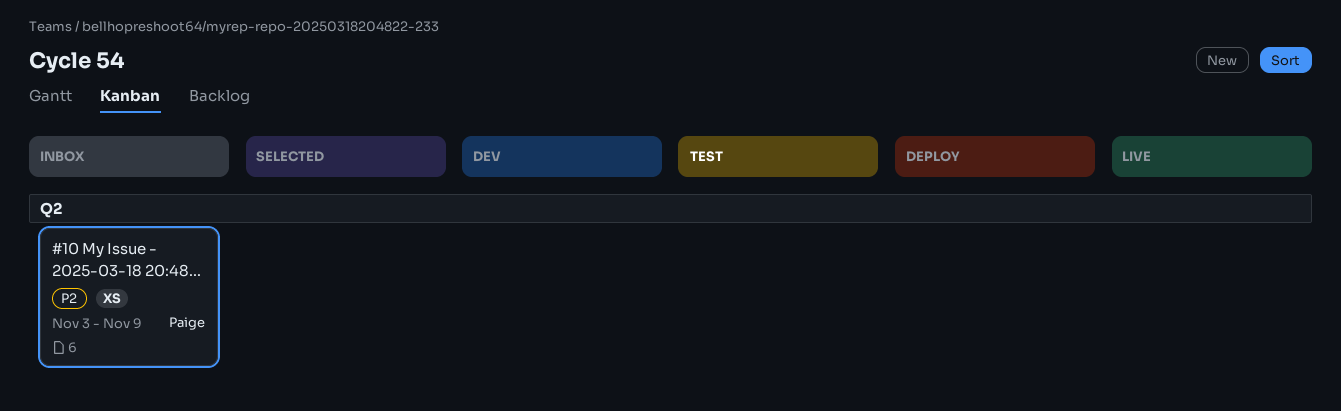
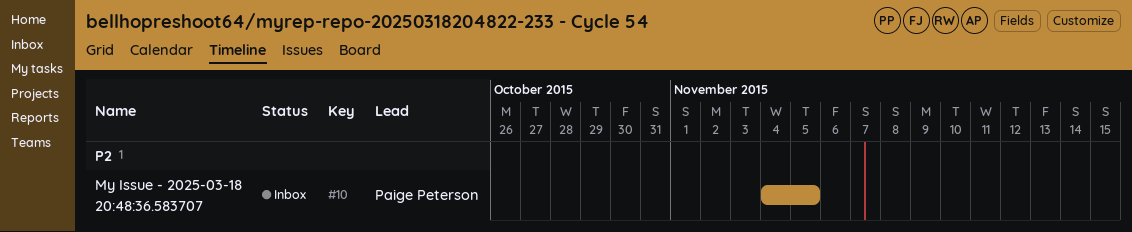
#10, start: Nov 3 -> Nov 4
#10, due: Nov 9 -> Nov 5

